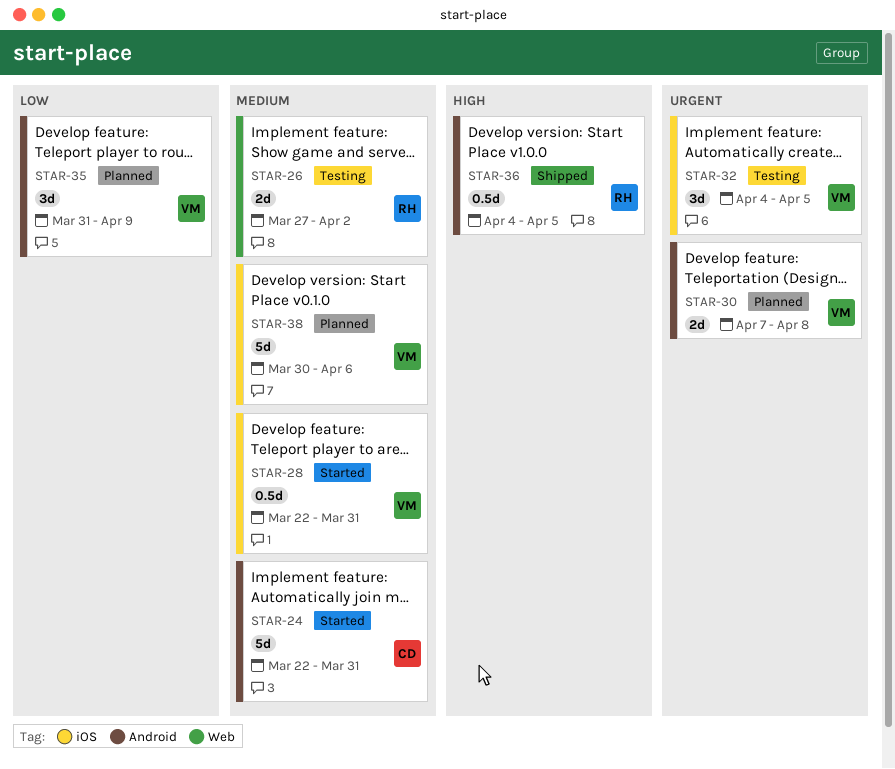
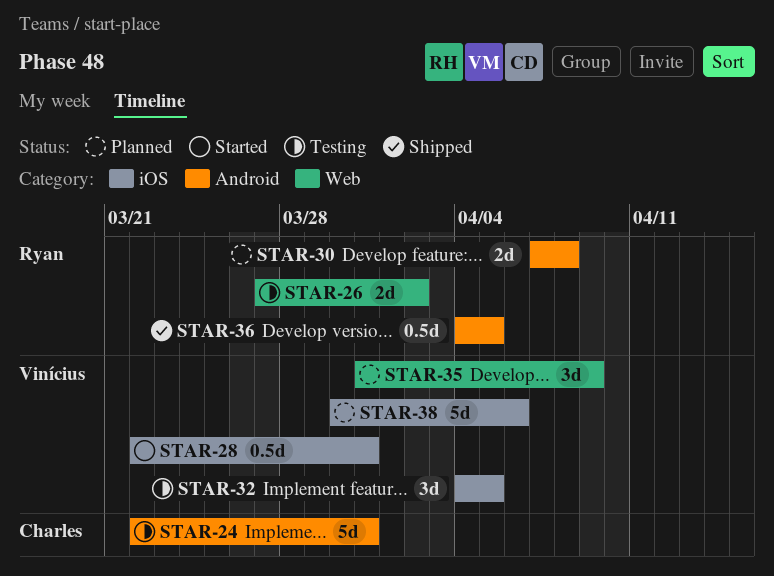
STAR-24, status: Started -> Testing
STAR-30, owner: Vinícius -> Ryan
STAR-35, label: Android -> Web

